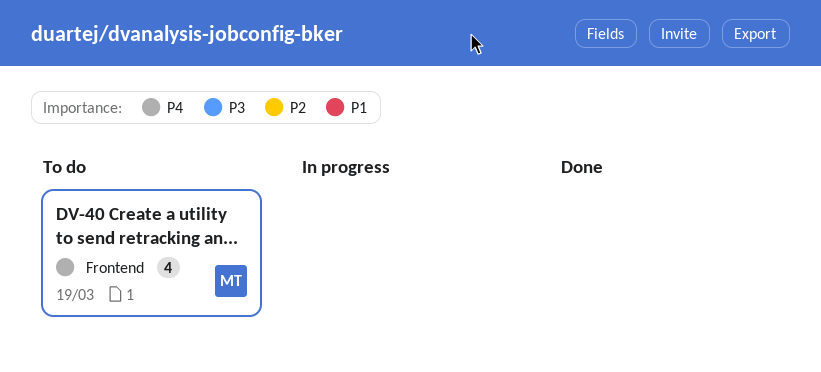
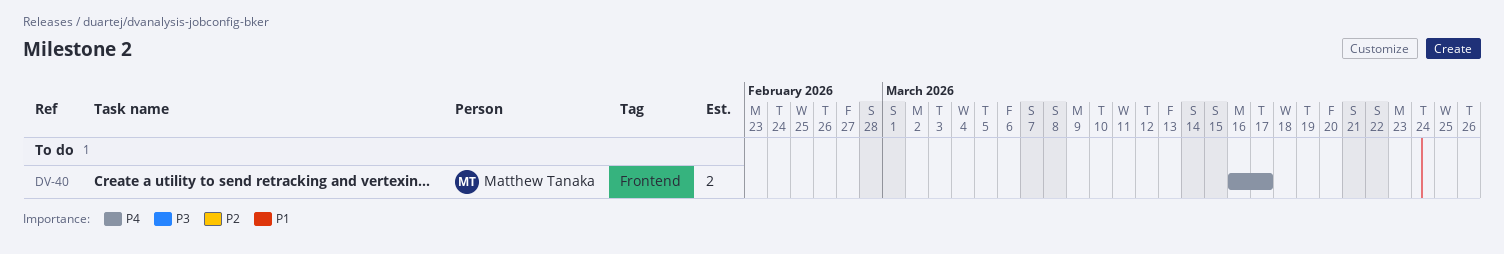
DV-40, estimate: 4 -> 2
DV-40, due: Mar 19 -> Mar 17

